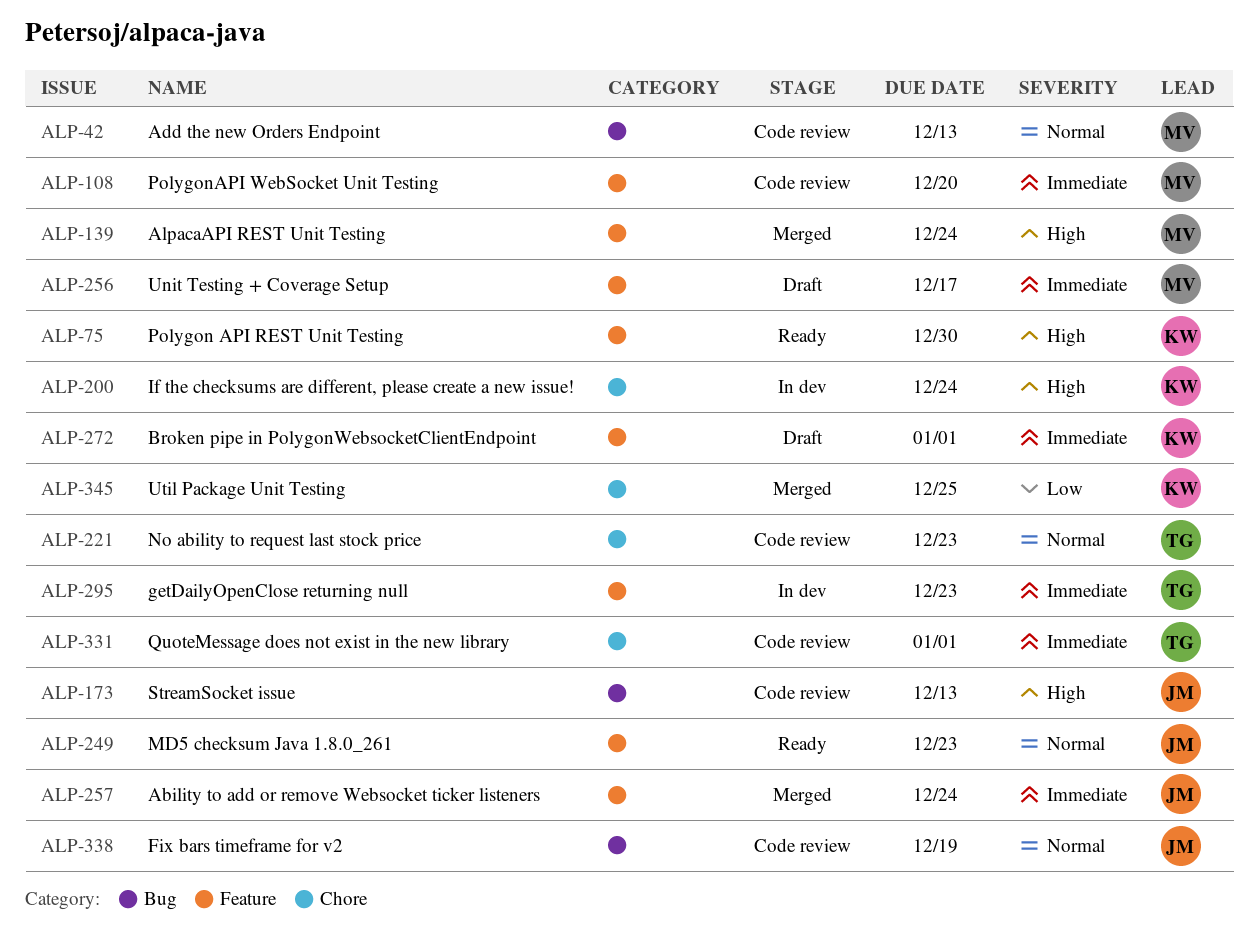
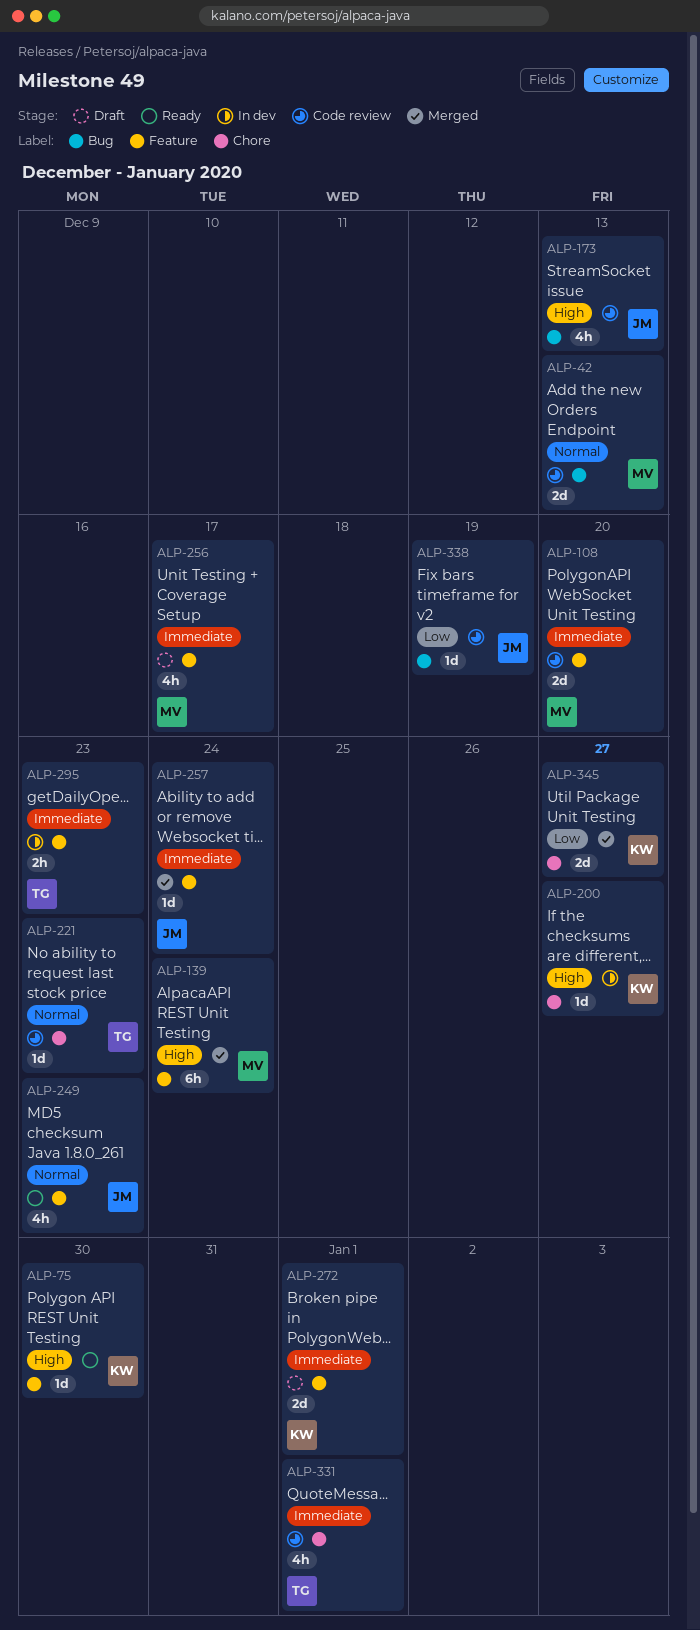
ALP-200, due: Dec 24 -> Dec 27
ALP-338, priority: Normal -> Low
ALP-345, due: Dec 25 -> Dec 27

